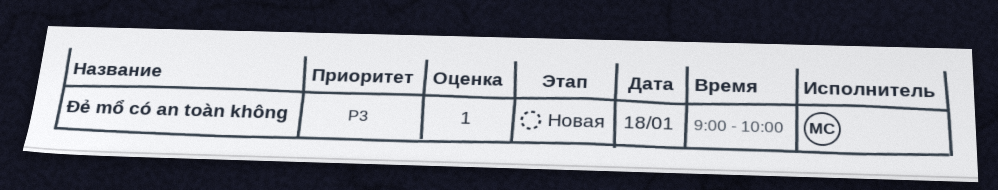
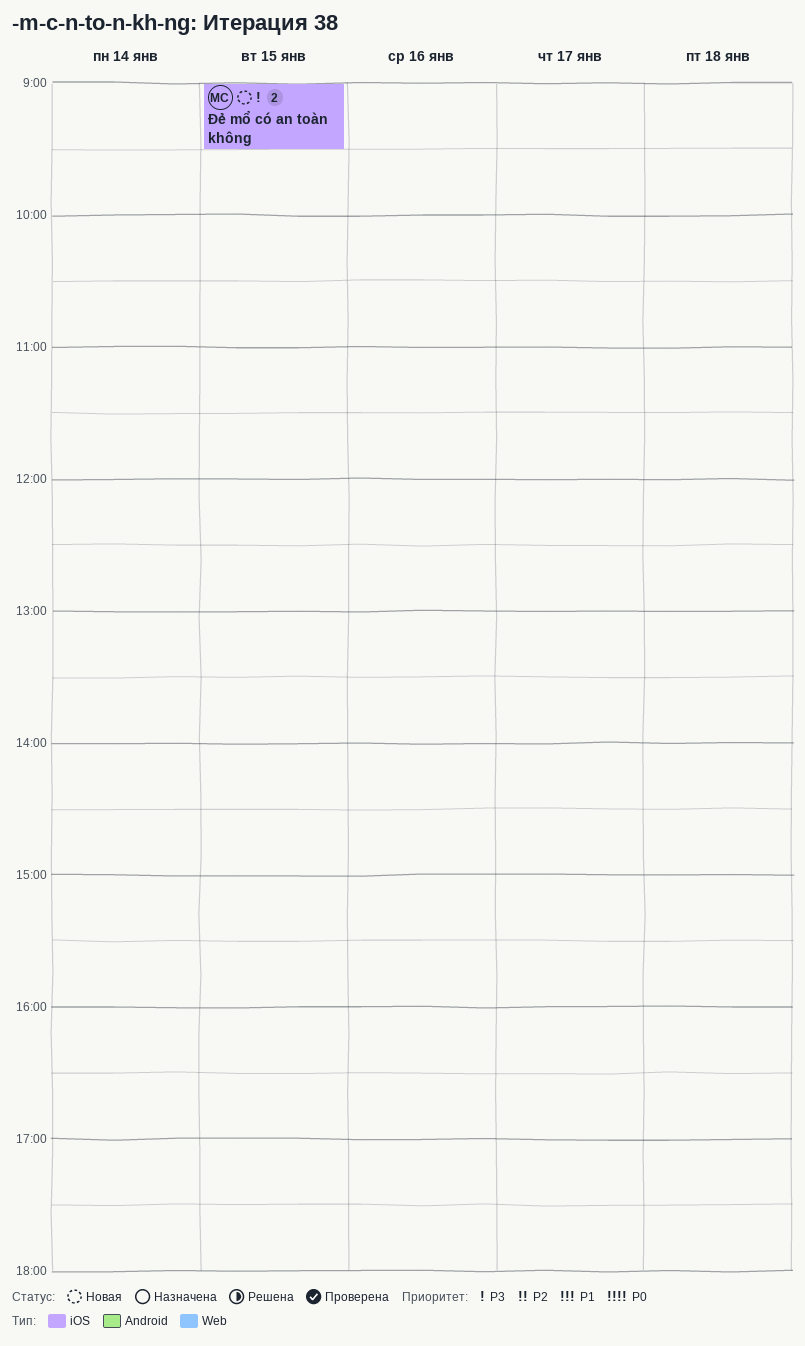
Đẻ mổ có an toàn không, estimate: 1 -> 2
Đẻ mổ có an toàn không, day: Jan 18 -> Jan 15
Đẻ mổ có an toàn không, ends: 10:00 -> 09:30

